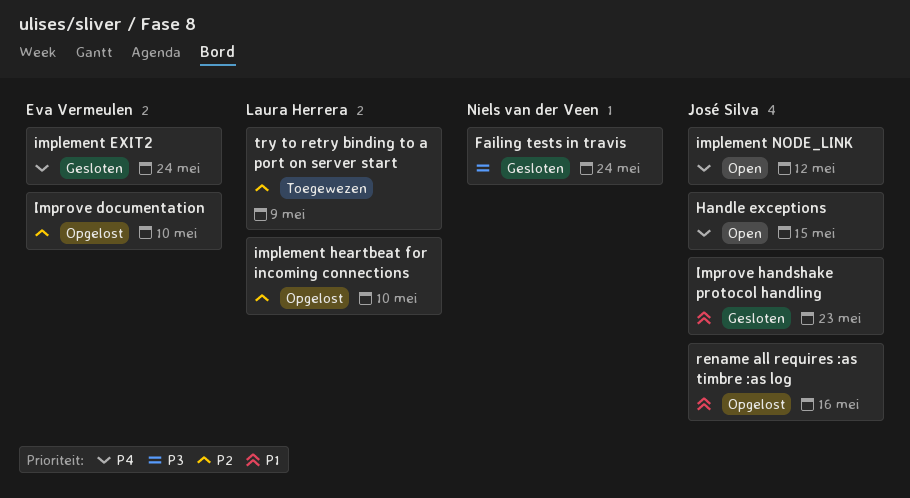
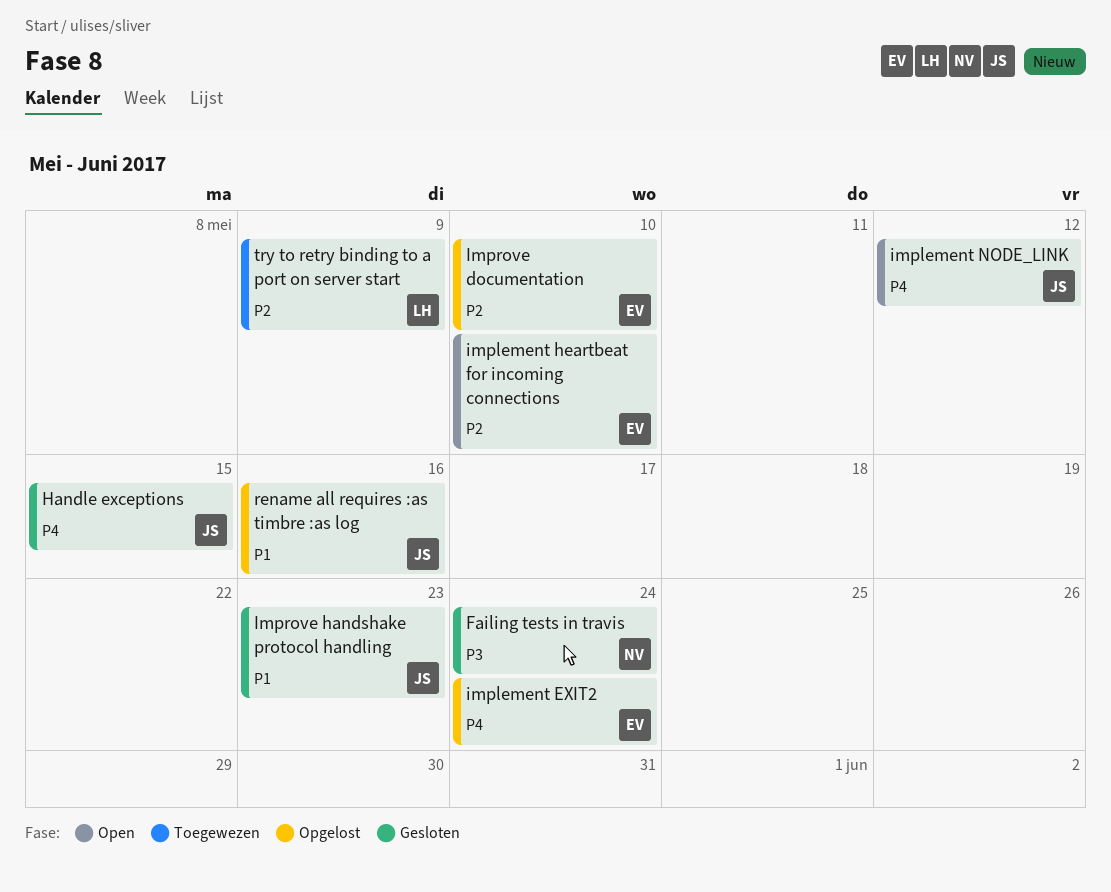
Handle exceptions, status: Open -> Gesloten
implement EXIT2, status: Gesloten -> Opgelost
implement heartbeat for incoming connections, status: Opgelost -> Open
implement heartbeat for incoming connections, owner: Laura Herrera -> Eva Vermeulen

